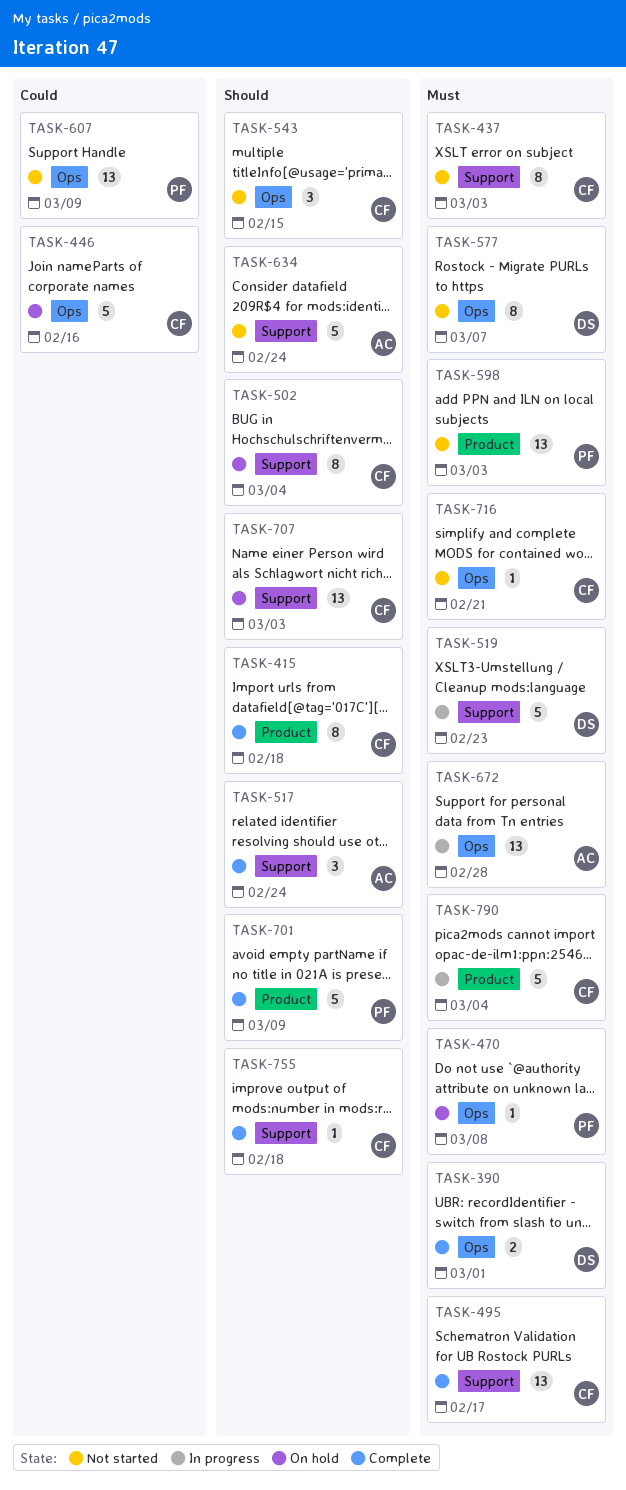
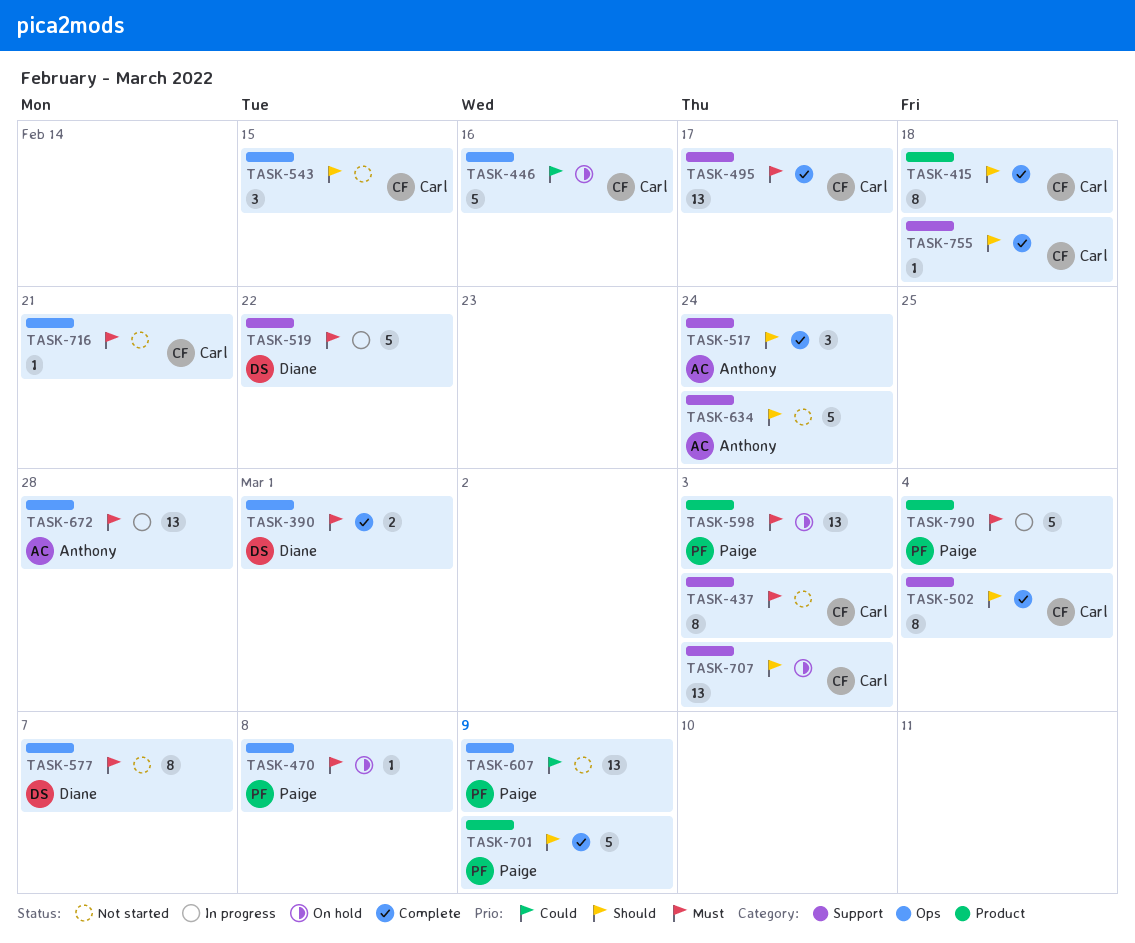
TASK-502, status: On hold -> Complete
TASK-519, due: Feb 23 -> Feb 22
TASK-598, status: Not started -> On hold
TASK-790, owner: Carl -> Paige

